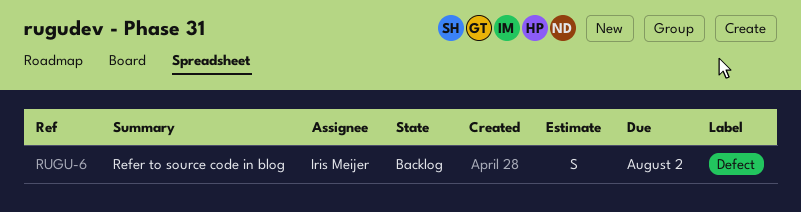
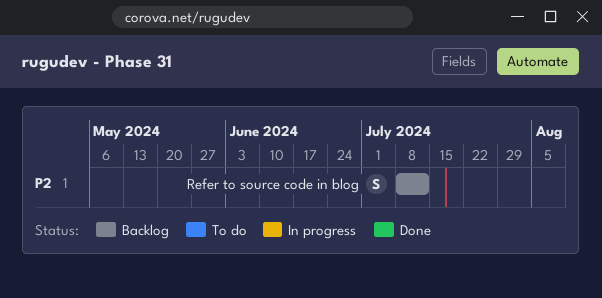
Refer to source code in blog, due: Aug 2 -> Jul 12

